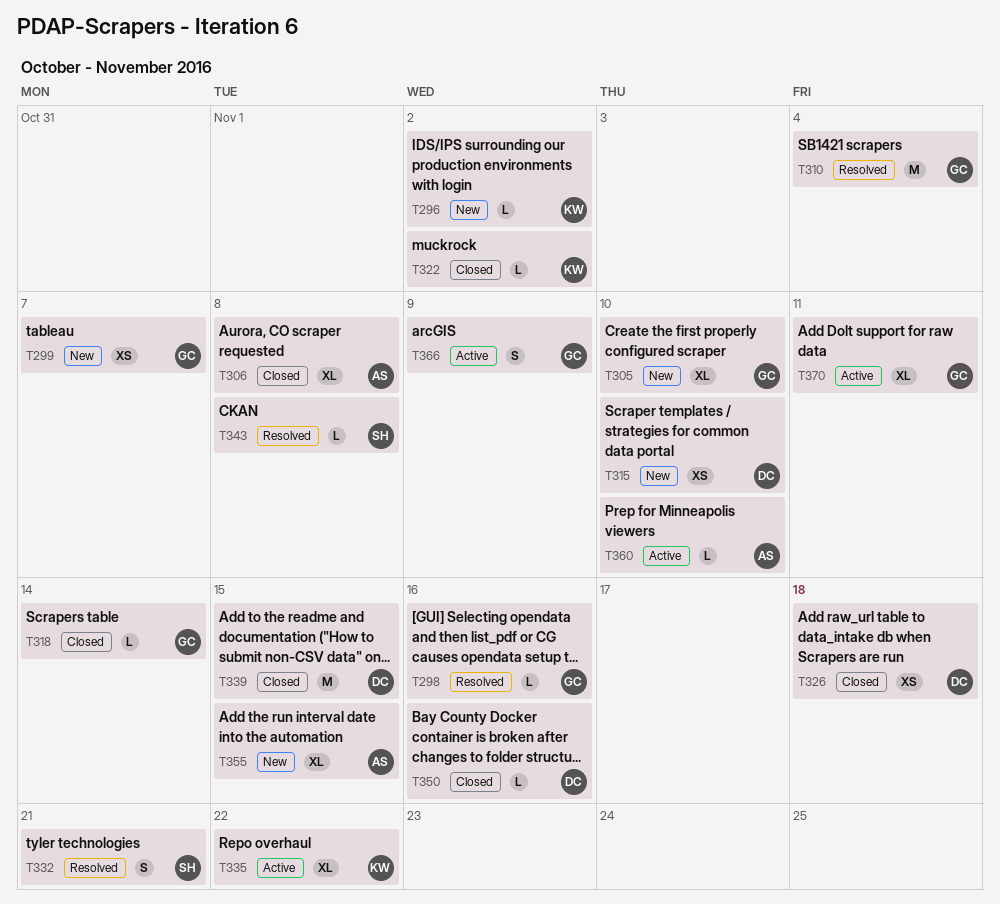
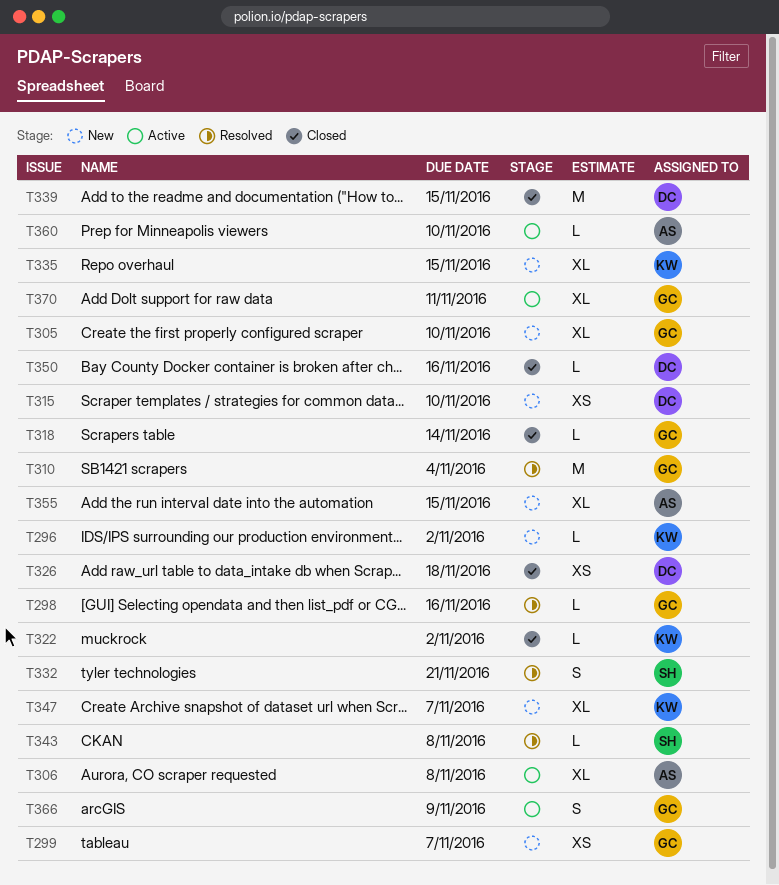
T306, status: Closed -> Active
T335, status: Active -> New
T335, due: Nov 22 -> Nov 15
T347: none -> present

